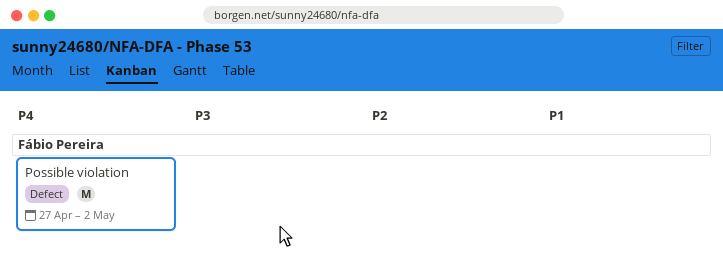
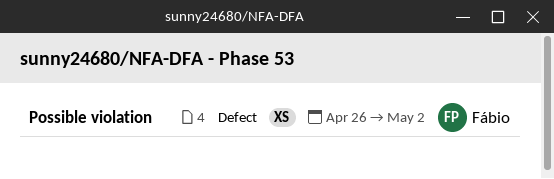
Possible violation, estimate: M -> XS
Possible violation, start: Apr 27 -> Apr 26

